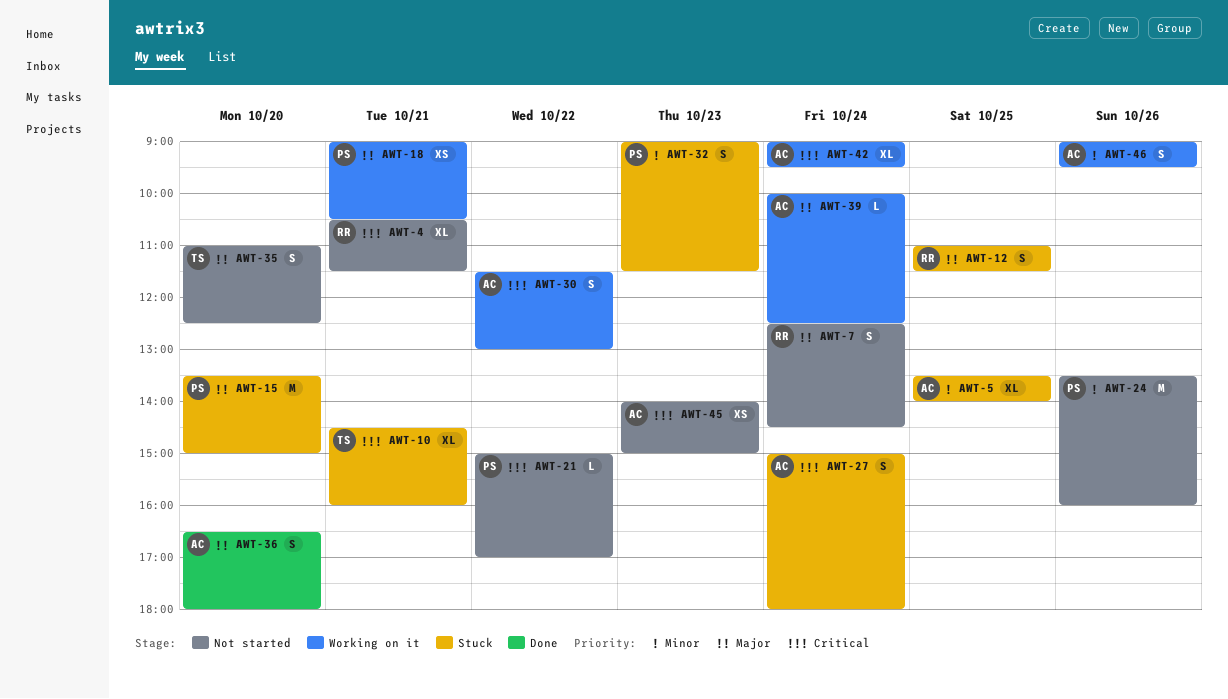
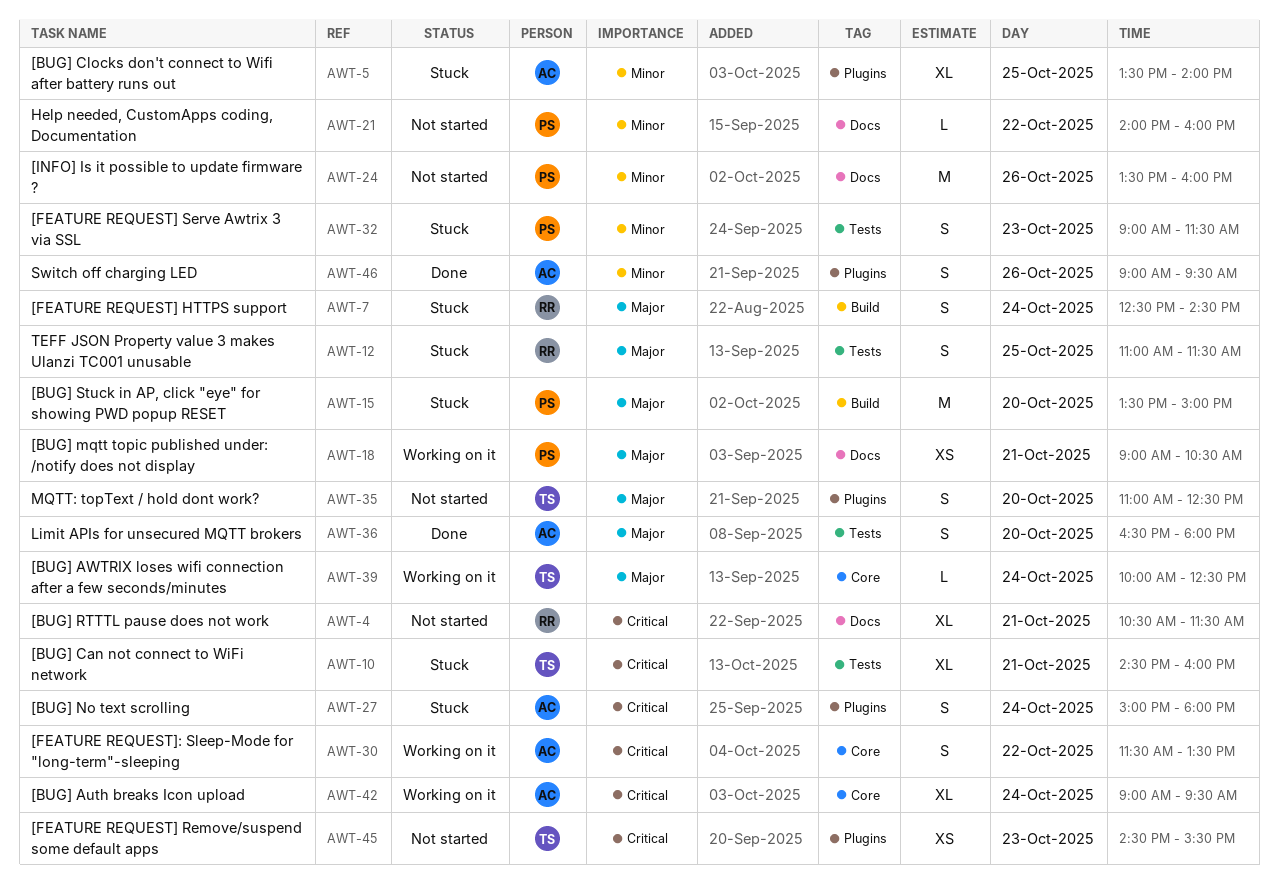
AWT-7, status: Not started -> Stuck
AWT-21, priority: Critical -> Minor
AWT-21, begins: 15:00 -> 14:00
AWT-21, ends: 17:00 -> 16:00
AWT-30, ends: 13:00 -> 13:30
AWT-39, owner: AC -> TS
AWT-45, owner: AC -> TS
AWT-45, begins: 14:00 -> 14:30
AWT-45, ends: 15:00 -> 15:30
AWT-46, status: Working on it -> Done

